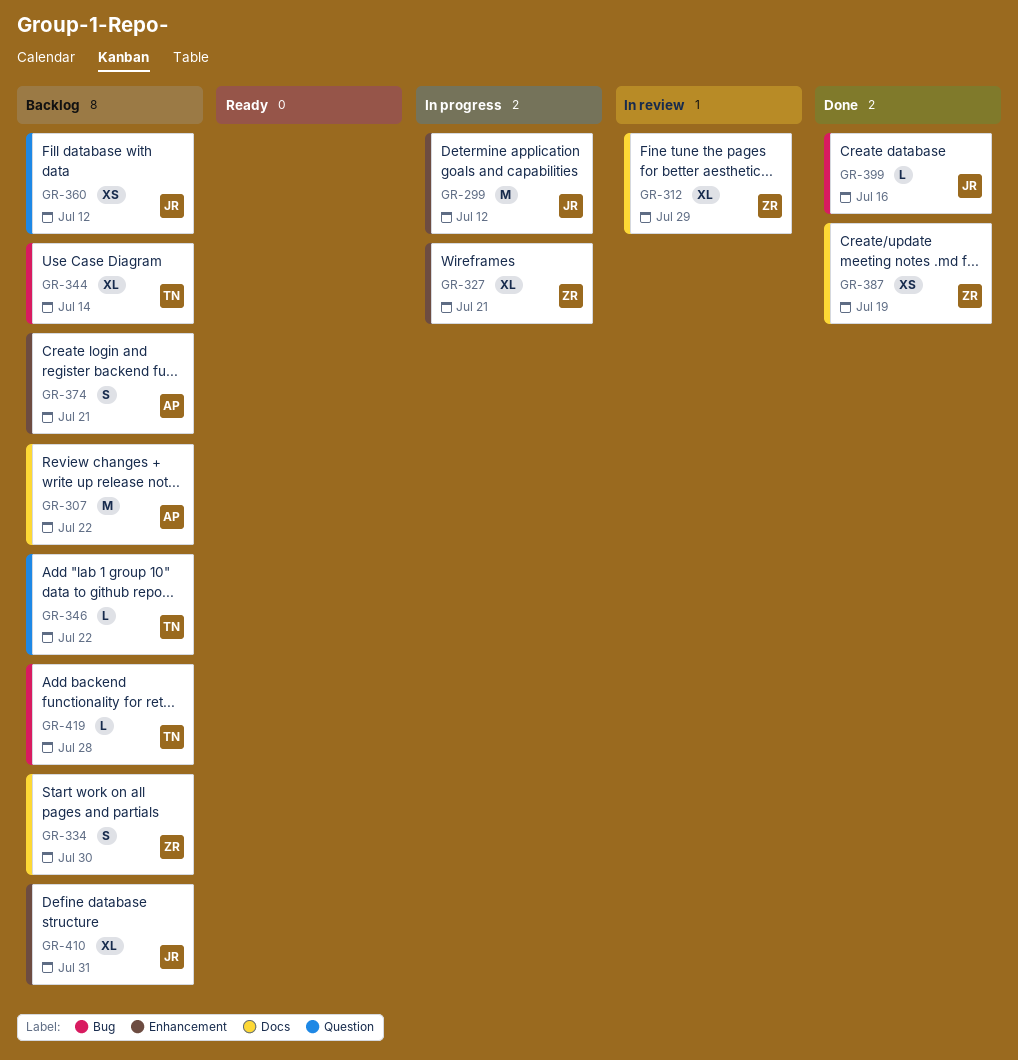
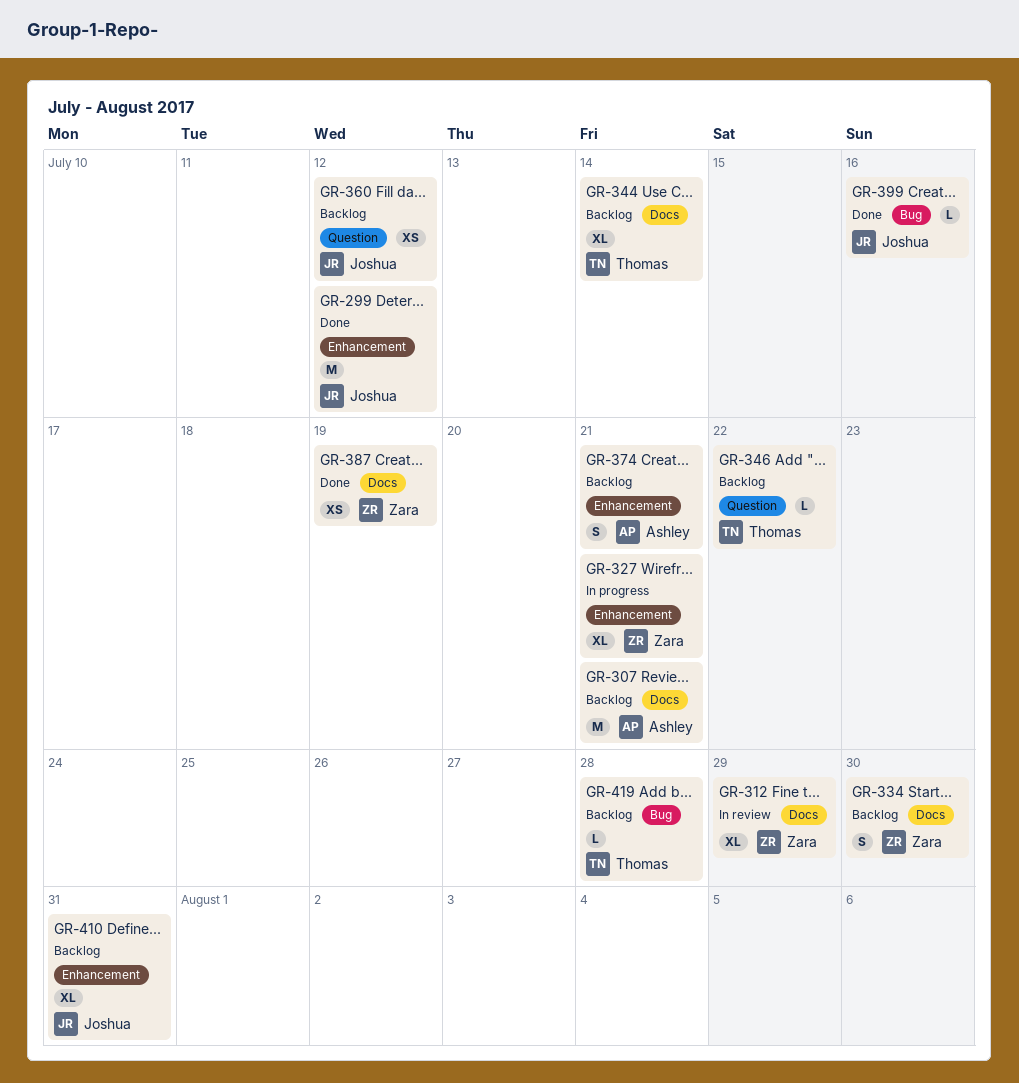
GR-299, status: In progress -> Done
GR-307, due: Jul 22 -> Jul 21
GR-344, label: Bug -> Docs

